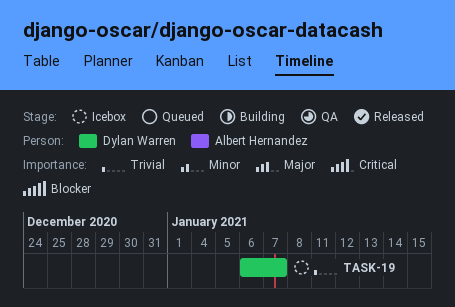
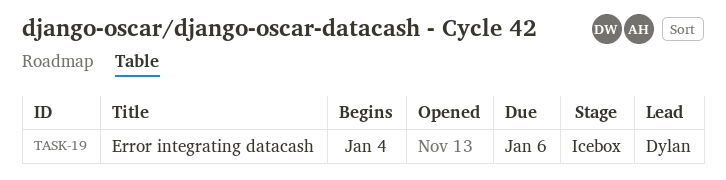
TASK-19, start: Jan 6 -> Jan 4
TASK-19, due: Jan 7 -> Jan 6

